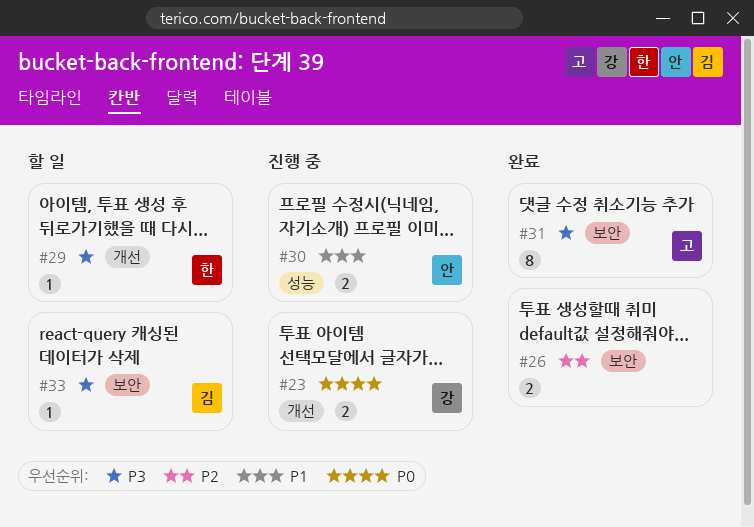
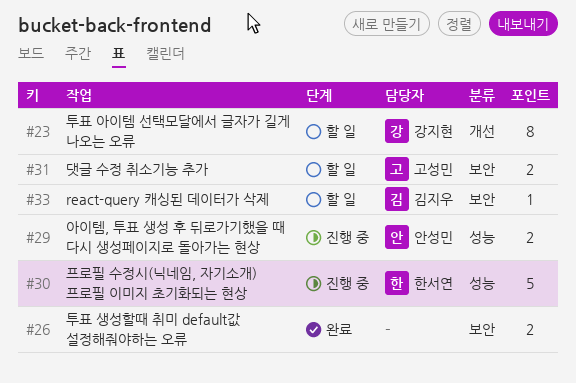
#23, status: 진행 중 -> 할 일
#23, estimate: 2 -> 8
#29, status: 할 일 -> 진행 중
#29, owner: 한서연 -> 안성민
#29, label: 개선 -> 성능
#29, estimate: 1 -> 2
#30, owner: 안성민 -> 한서연
#30, estimate: 2 -> 5
#31, status: 완료 -> 할 일
#31, estimate: 8 -> 2

